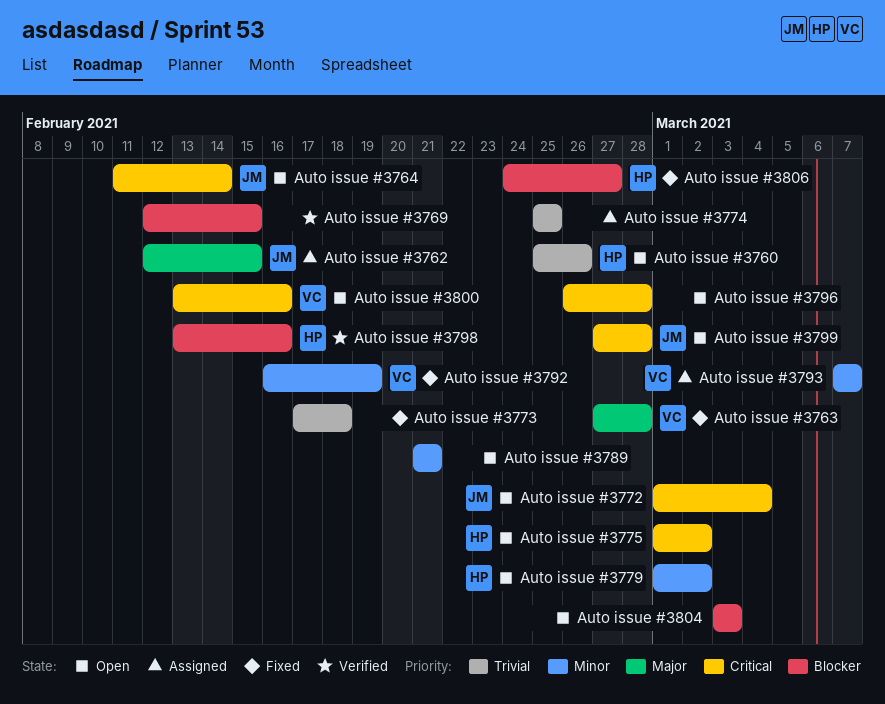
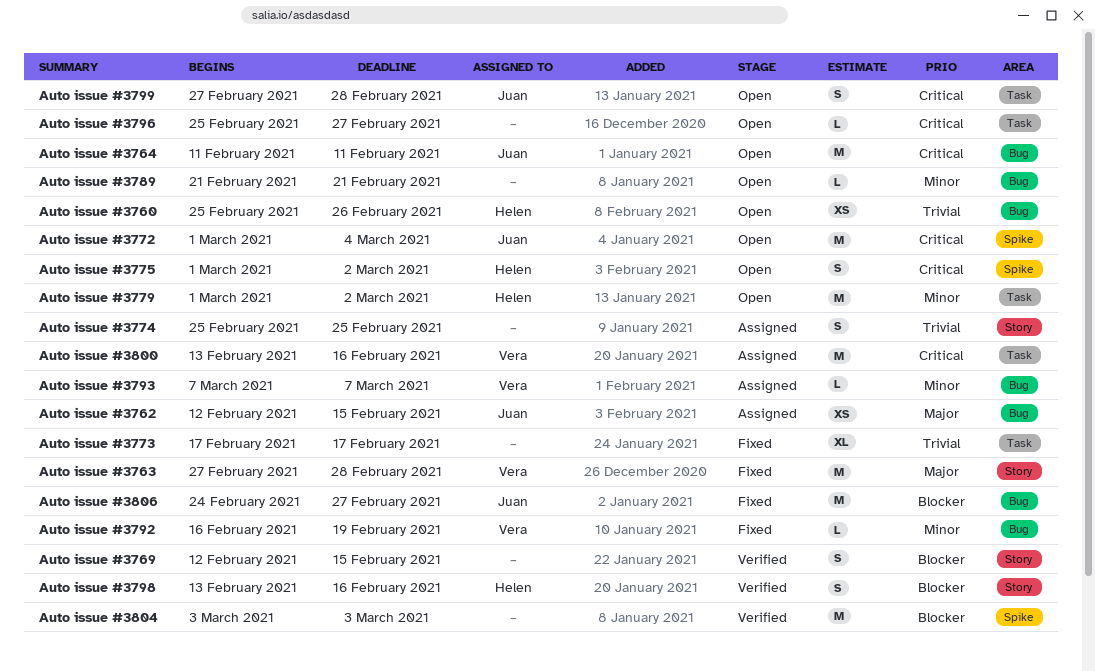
Auto issue #3764, due: Feb 14 -> Feb 11
Auto issue #3773, due: Feb 18 -> Feb 17
Auto issue #3796, start: Feb 26 -> Feb 25
Auto issue #3796, due: Feb 28 -> Feb 27
Auto issue #3800, status: Open -> Assigned
Auto issue #3804, status: Open -> Verified
Auto issue #3806, owner: Helen -> Juan

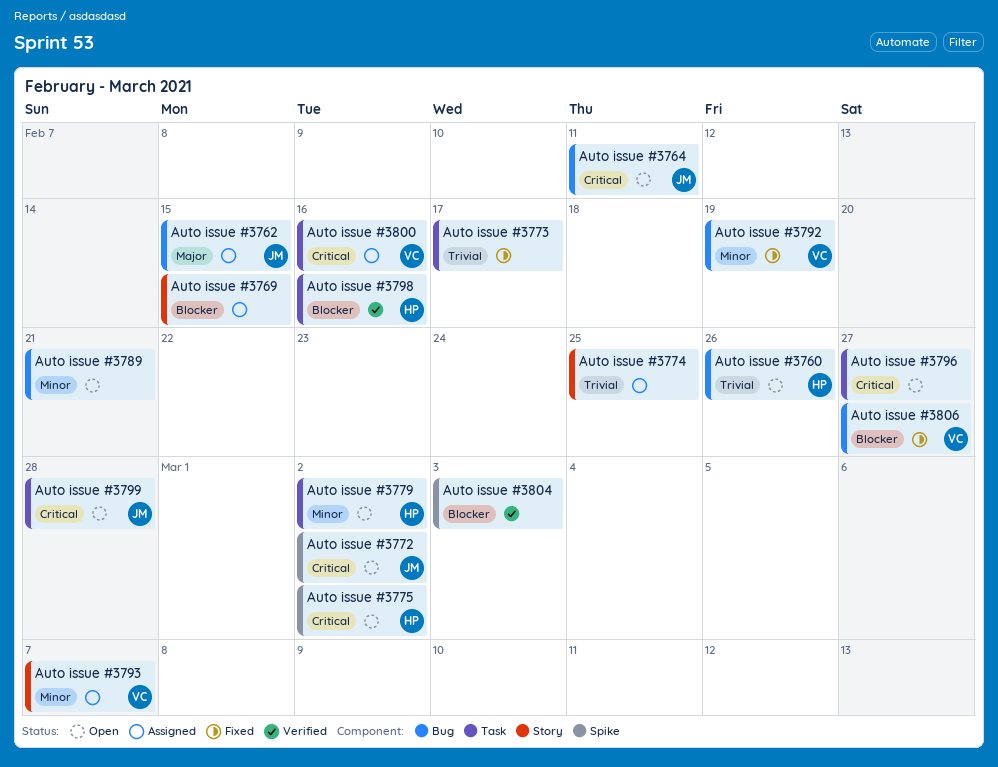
Auto issue #3763: present -> none
Auto issue #3769, status: Verified -> Assigned
Auto issue #3772, due: Mar 4 -> Mar 2
Auto issue #3793, label: Bug -> Story
Auto issue #3798, label: Story -> Task
Auto issue #3806, owner: Juan -> Vera

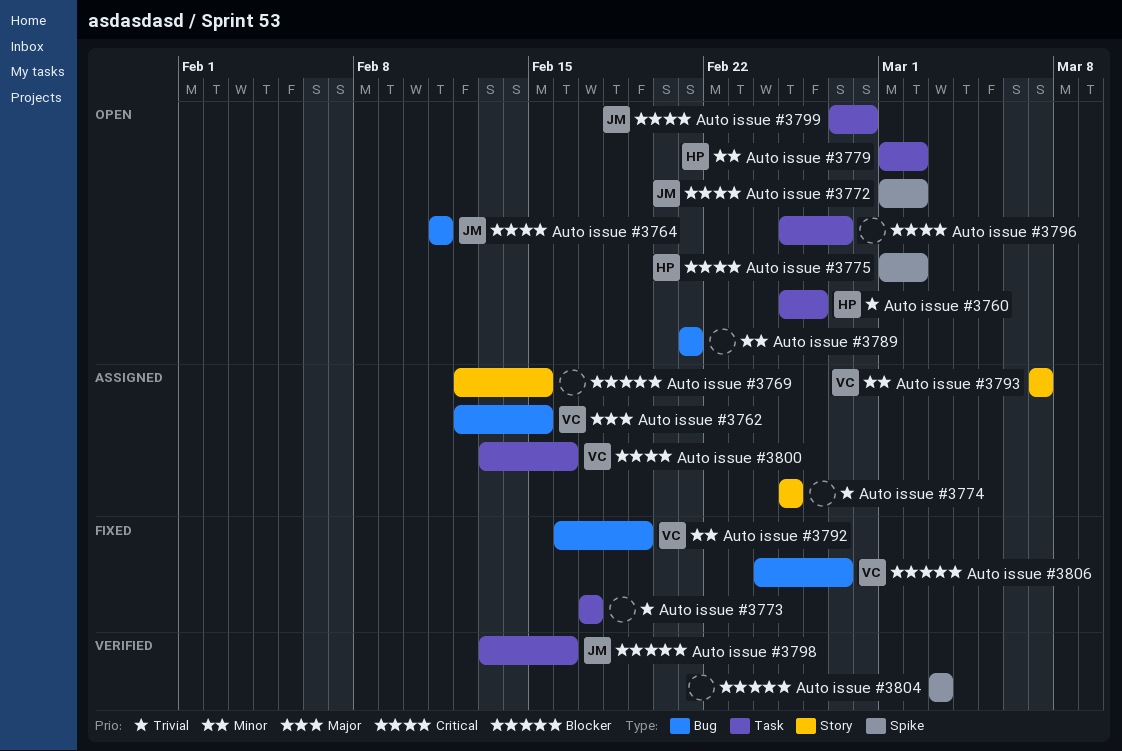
Auto issue #3760, label: Bug -> Task
Auto issue #3762, owner: JM -> VC
Auto issue #3798, owner: HP -> JM

